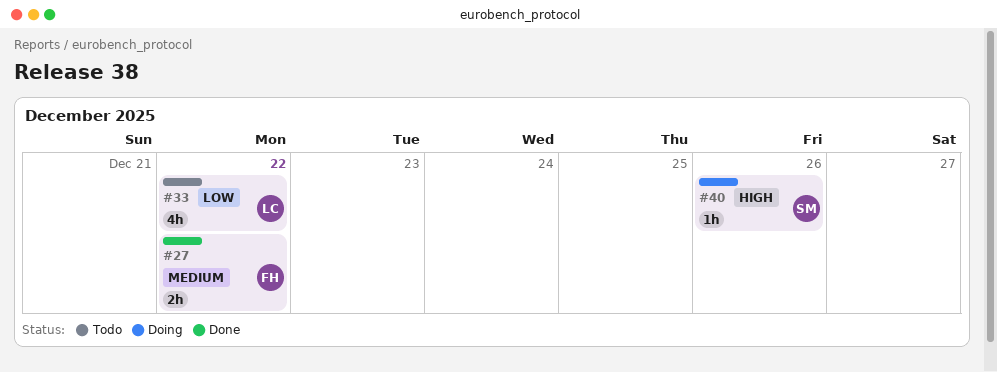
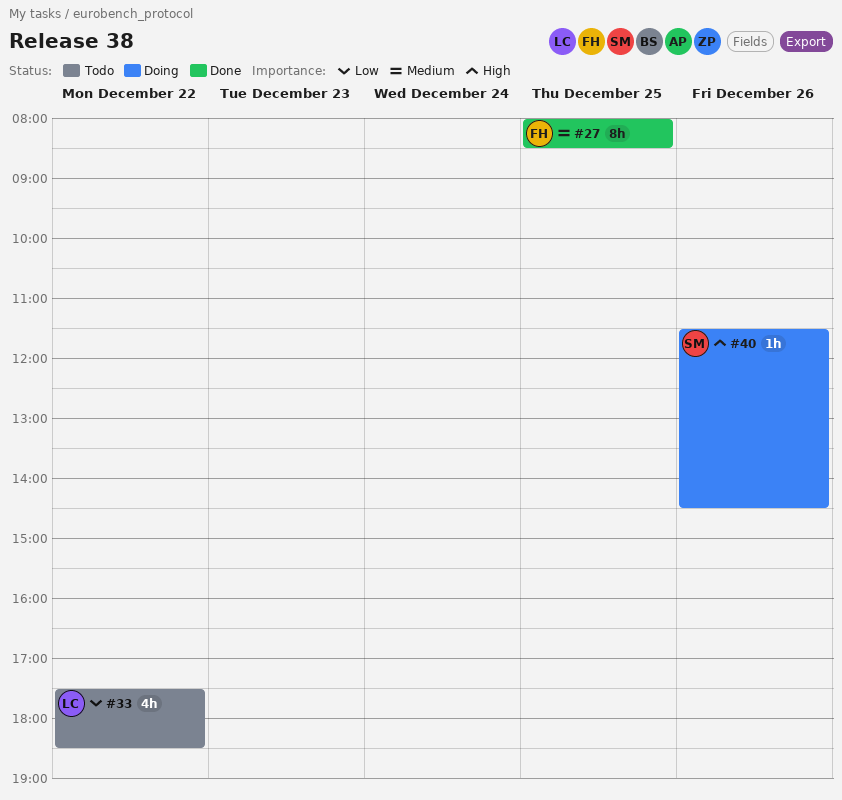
#27, estimate: 2h -> 8h
#27, day: Dec 22 -> Dec 25

